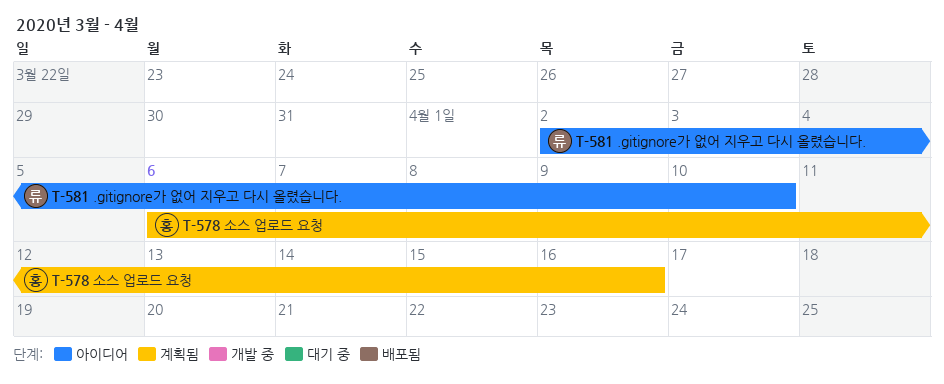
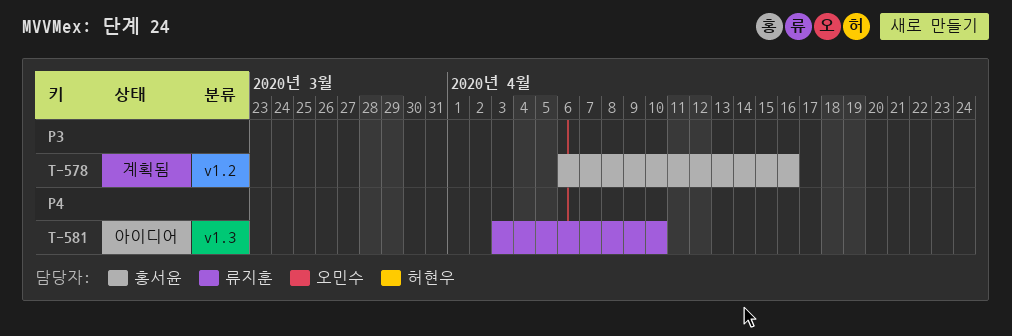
T-581, start: Apr 2 -> Apr 3

